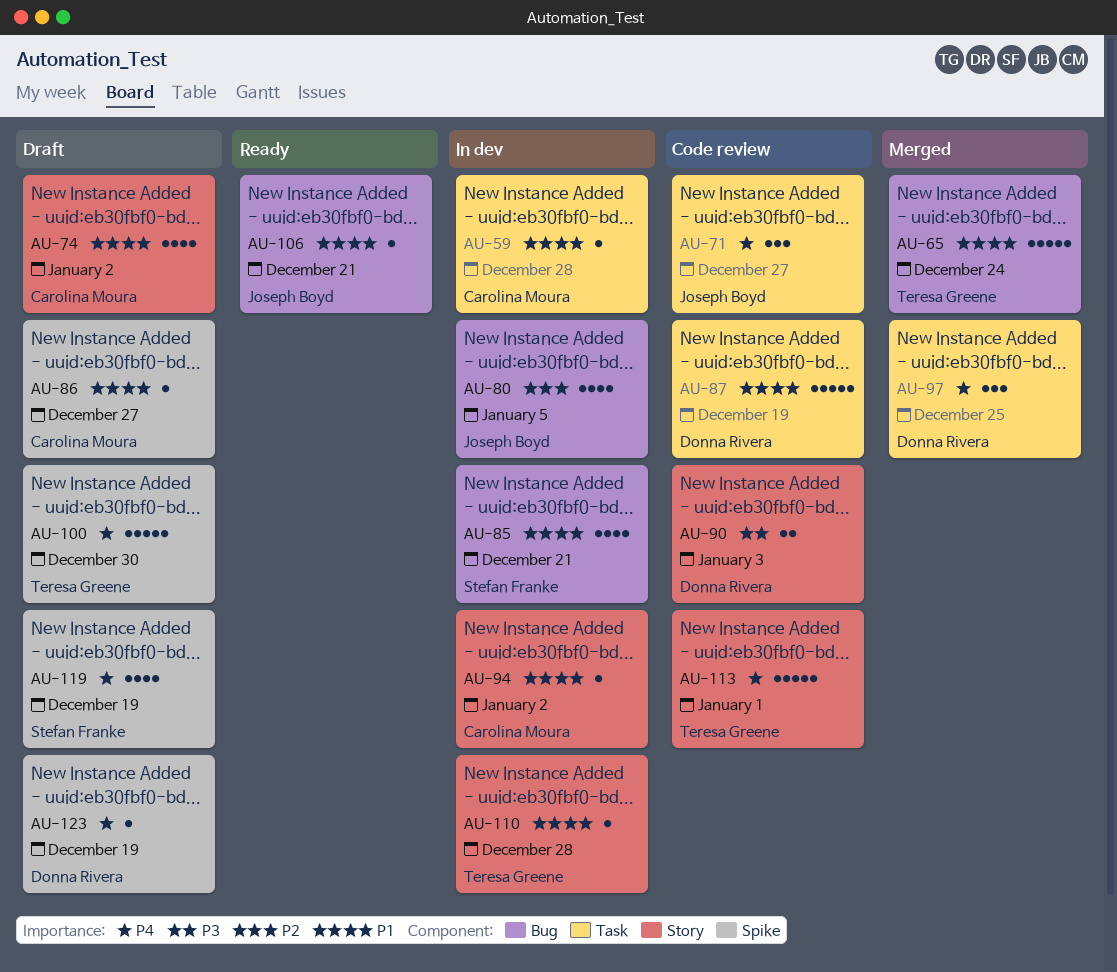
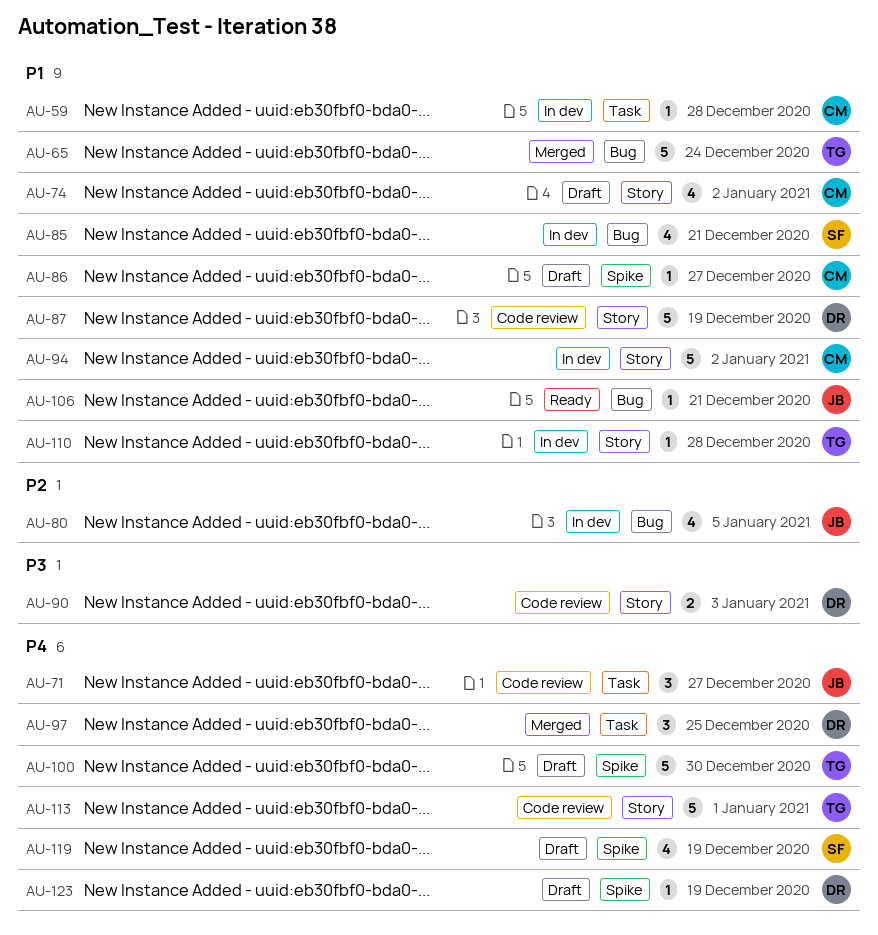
AU-87, label: Task -> Story
AU-94, estimate: 1 -> 5

